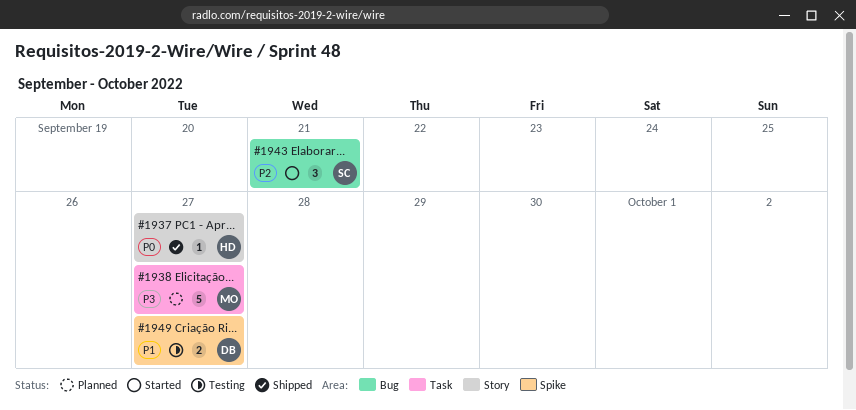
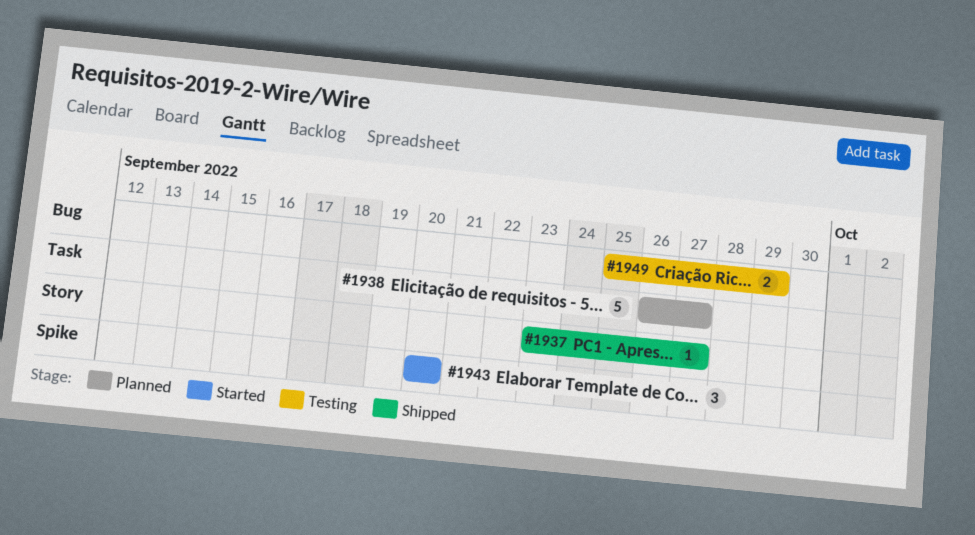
#1943, label: Bug -> Spike
#1943, due: Sep 21 -> Sep 20
#1949, label: Spike -> Bug
#1949, due: Sep 27 -> Sep 29

